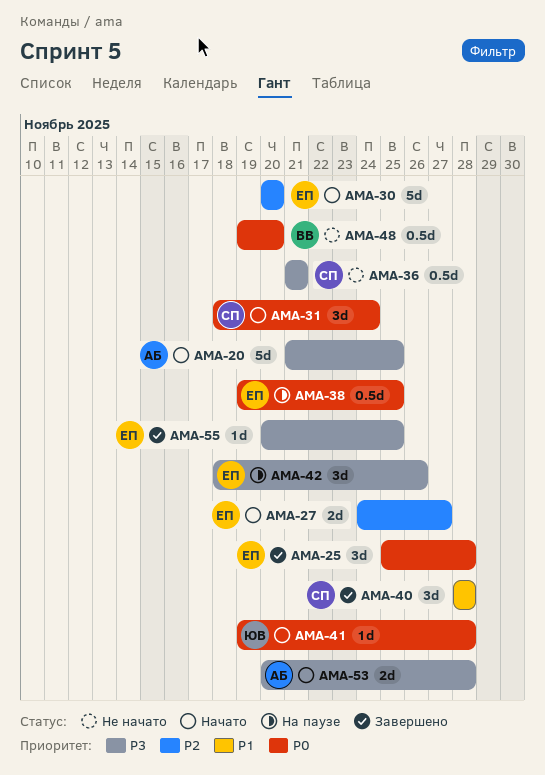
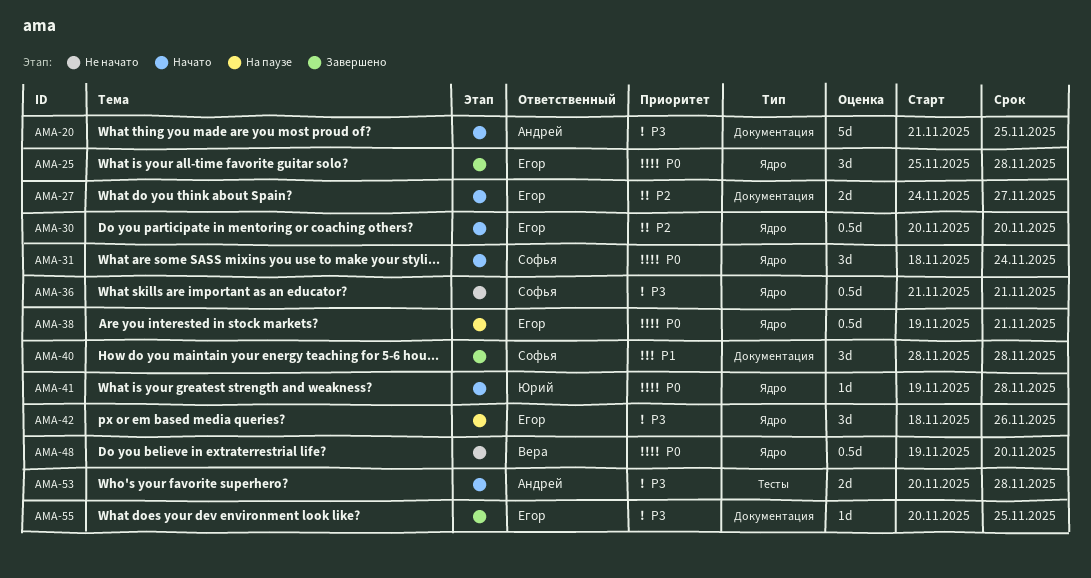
AMA-30, estimate: 5d -> 0.5d
AMA-38, due: Nov 25 -> Nov 21

